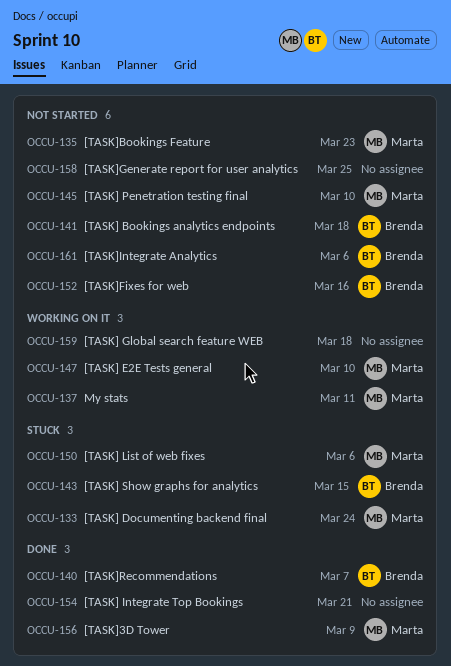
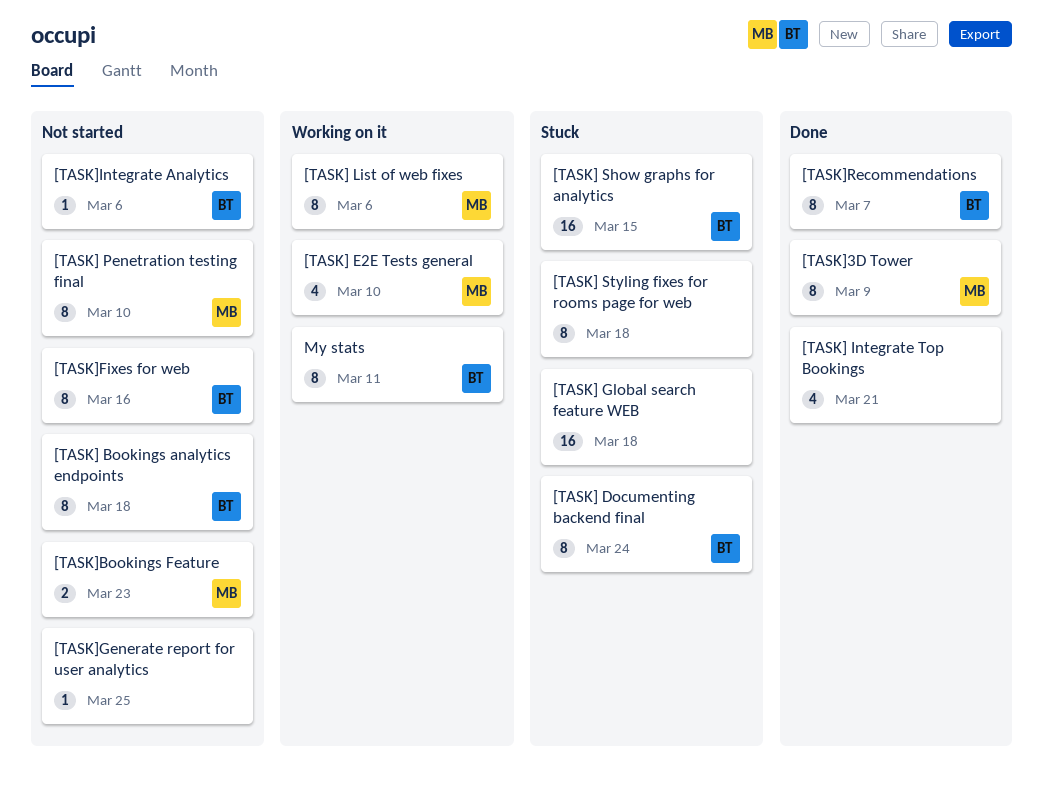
[TASK] Documenting backend final, owner: Marta -> Brenda
[TASK] Global search feature WEB, status: Working on it -> Stuck
[TASK] List of web fixes, status: Stuck -> Working on it
[TASK] Styling fixes for rooms page for web: none -> present
My stats, owner: Marta -> Brenda

